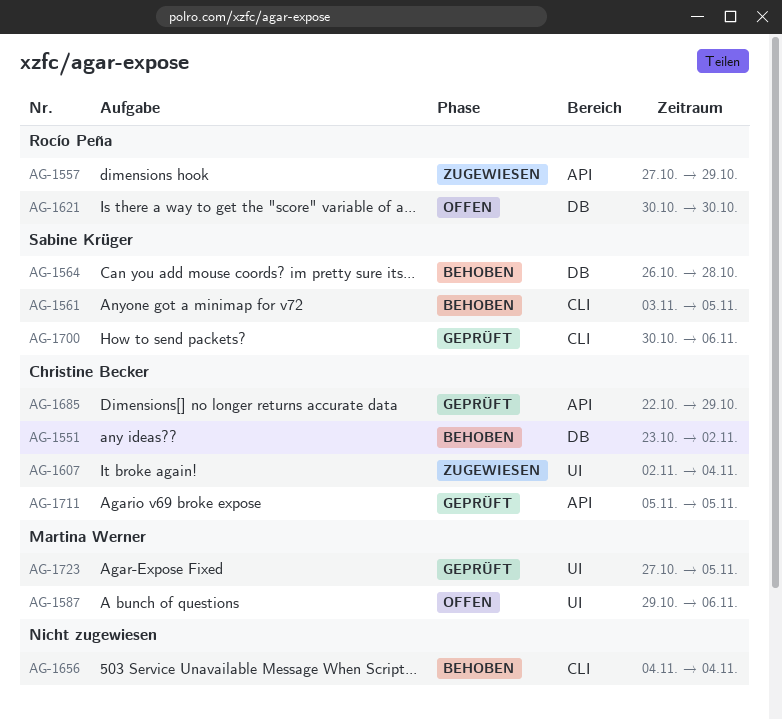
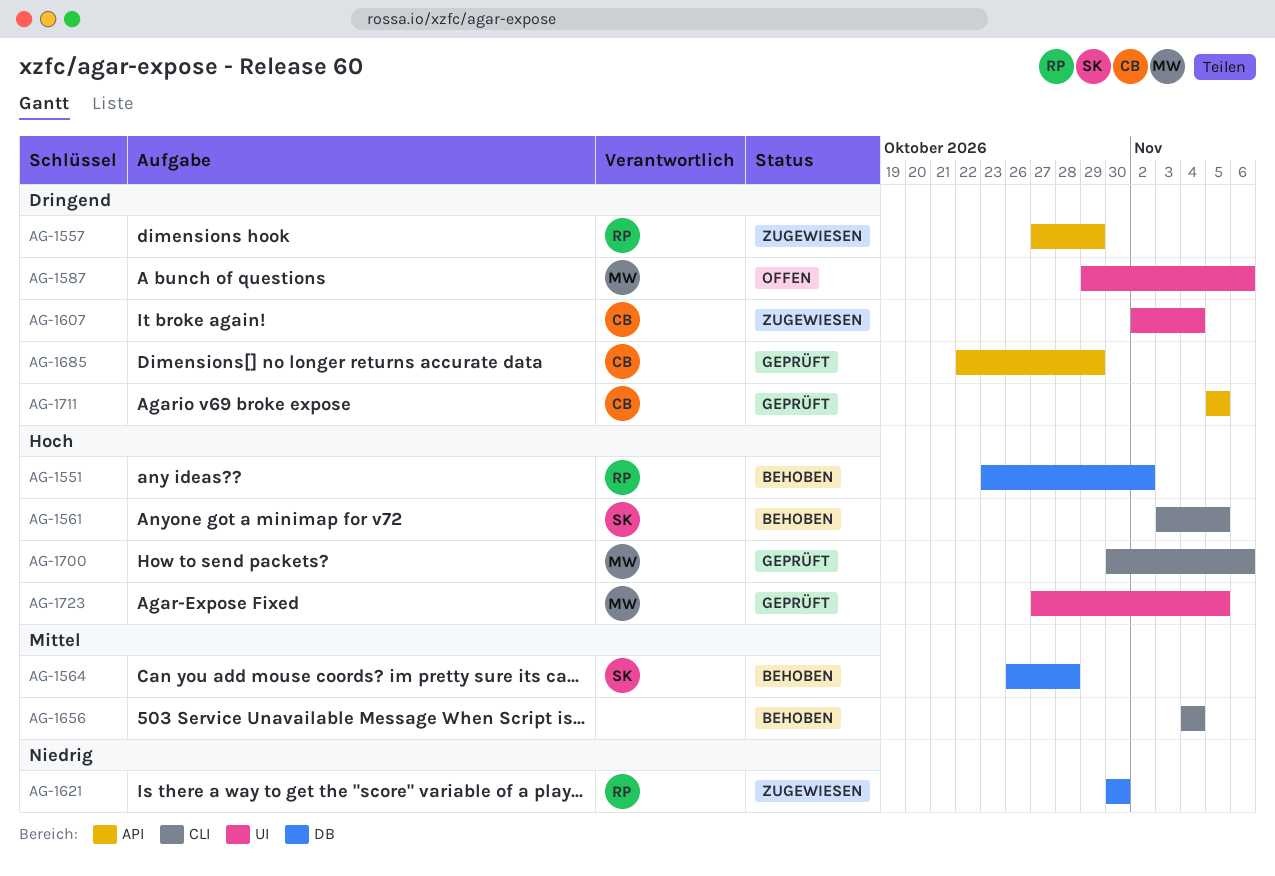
AG-1551, owner: Christine Becker -> Rocío Peña
AG-1621, status: Offen -> Zugewiesen
AG-1700, owner: Sabine Krüger -> Martina Werner

